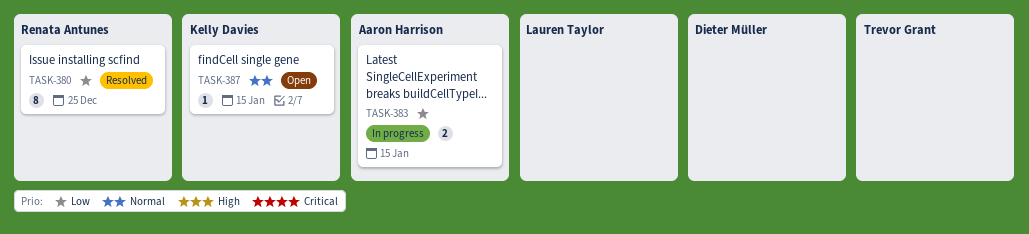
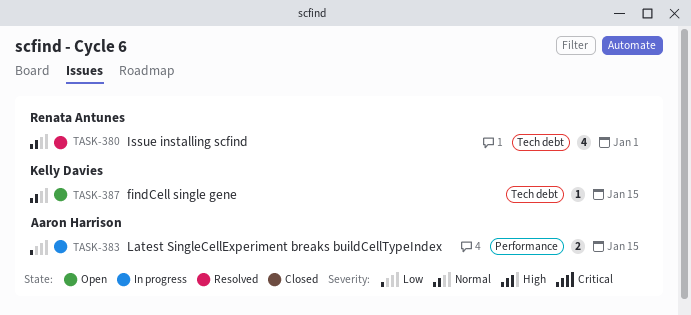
TASK-380, priority: Low -> Normal
TASK-380, estimate: 8 -> 4
TASK-380, due: Dec 25 -> Jan 1

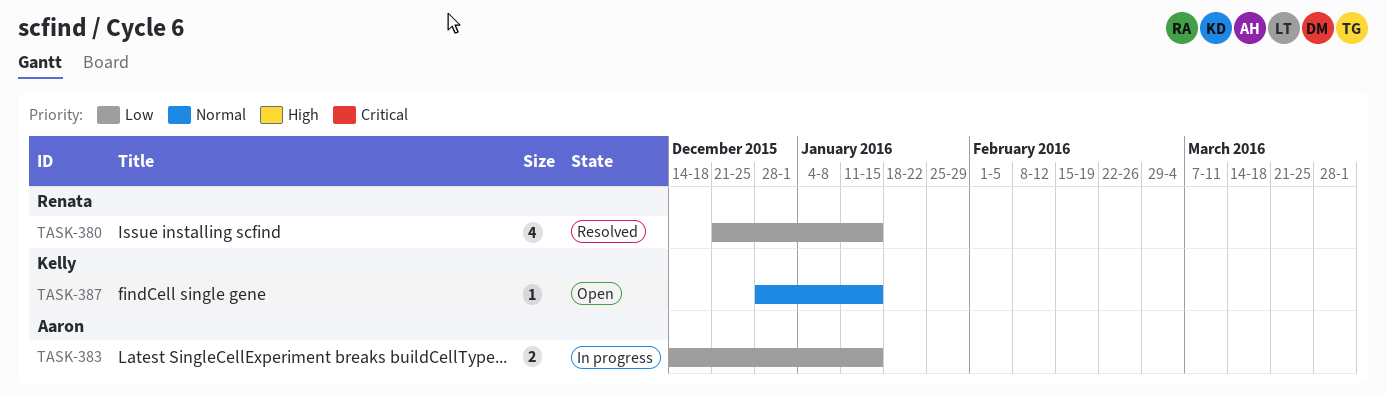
TASK-380, priority: Normal -> Low
TASK-380, due: Jan 1 -> Jan 15

